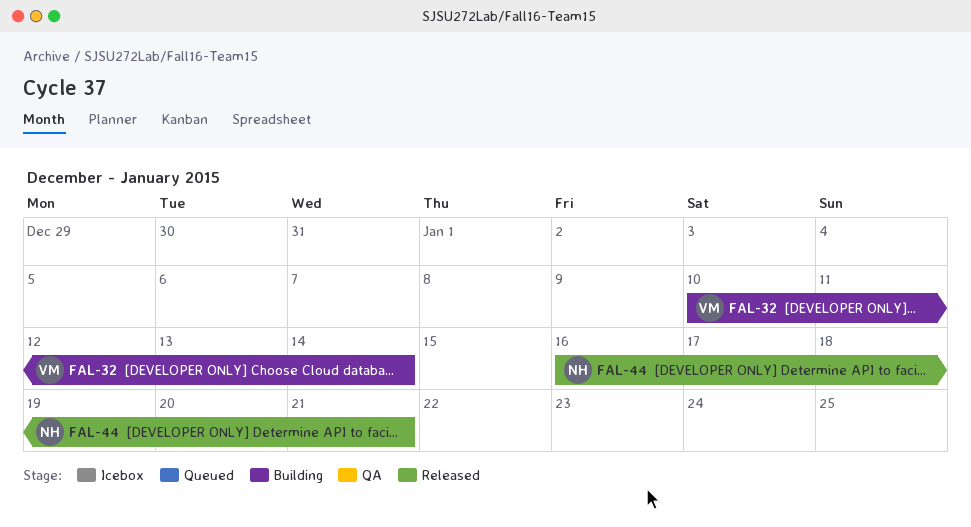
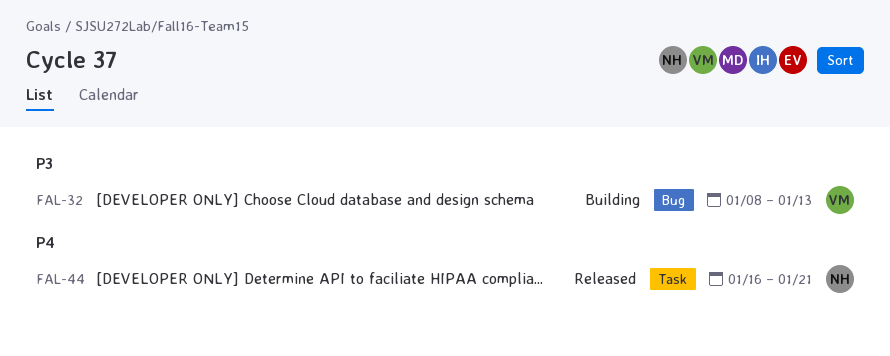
FAL-32, start: Jan 10 -> Jan 8
FAL-32, due: Jan 14 -> Jan 13

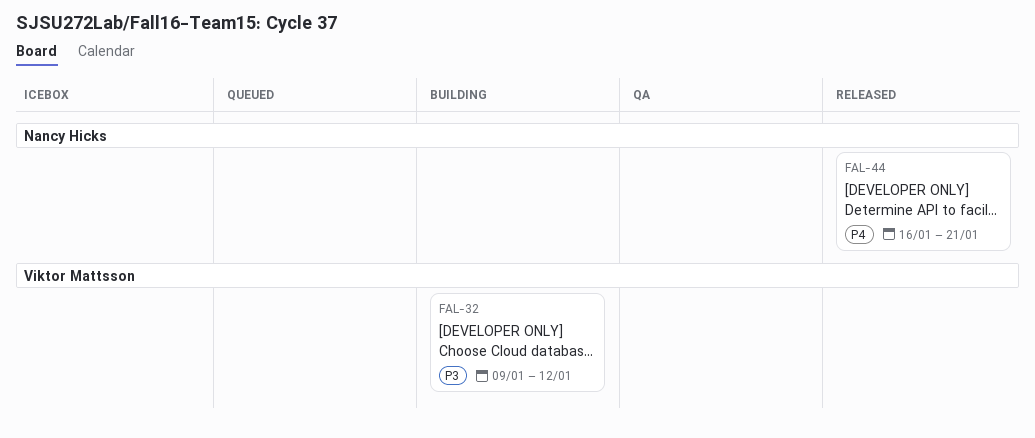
FAL-32, start: Jan 8 -> Jan 9
FAL-32, due: Jan 13 -> Jan 12

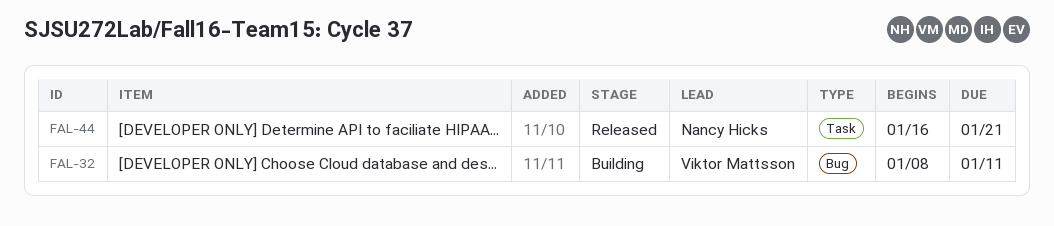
FAL-32, start: Jan 9 -> Jan 8
FAL-32, due: Jan 12 -> Jan 11

